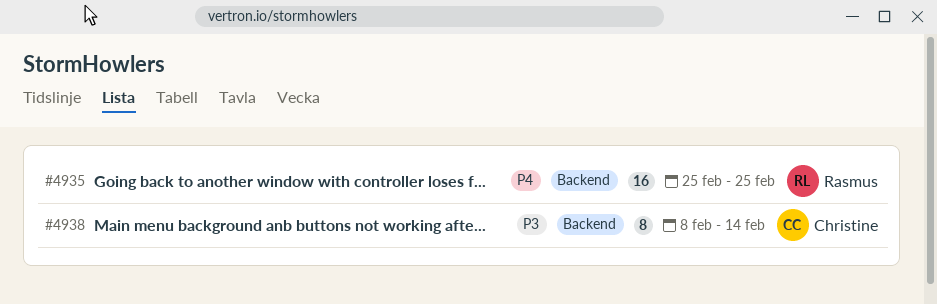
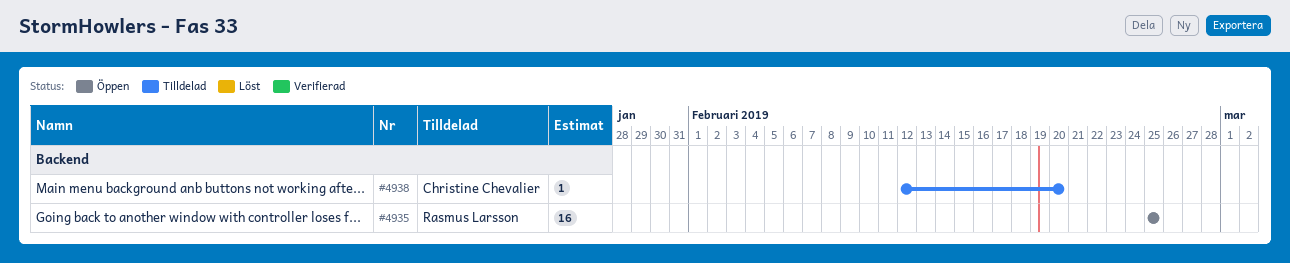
#4938, estimate: 8 -> 1
#4938, start: Feb 8 -> Feb 12
#4938, due: Feb 14 -> Feb 20

